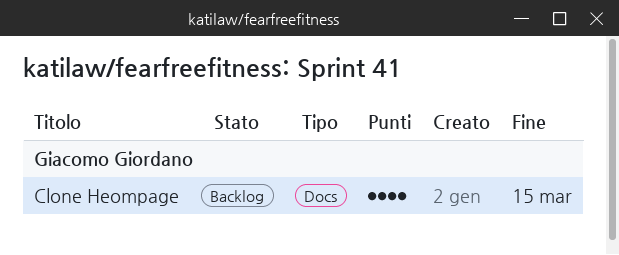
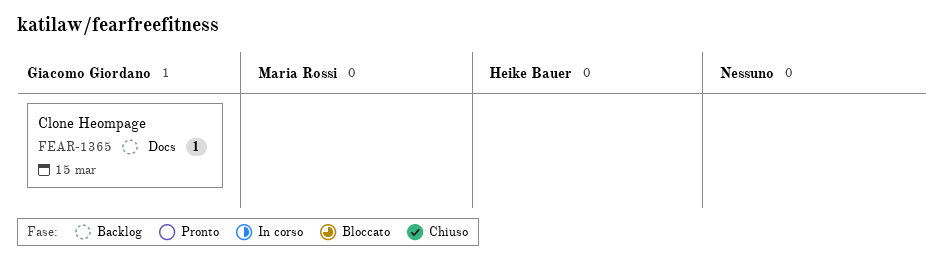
Clone Heompage, estimate: 4 -> 1

